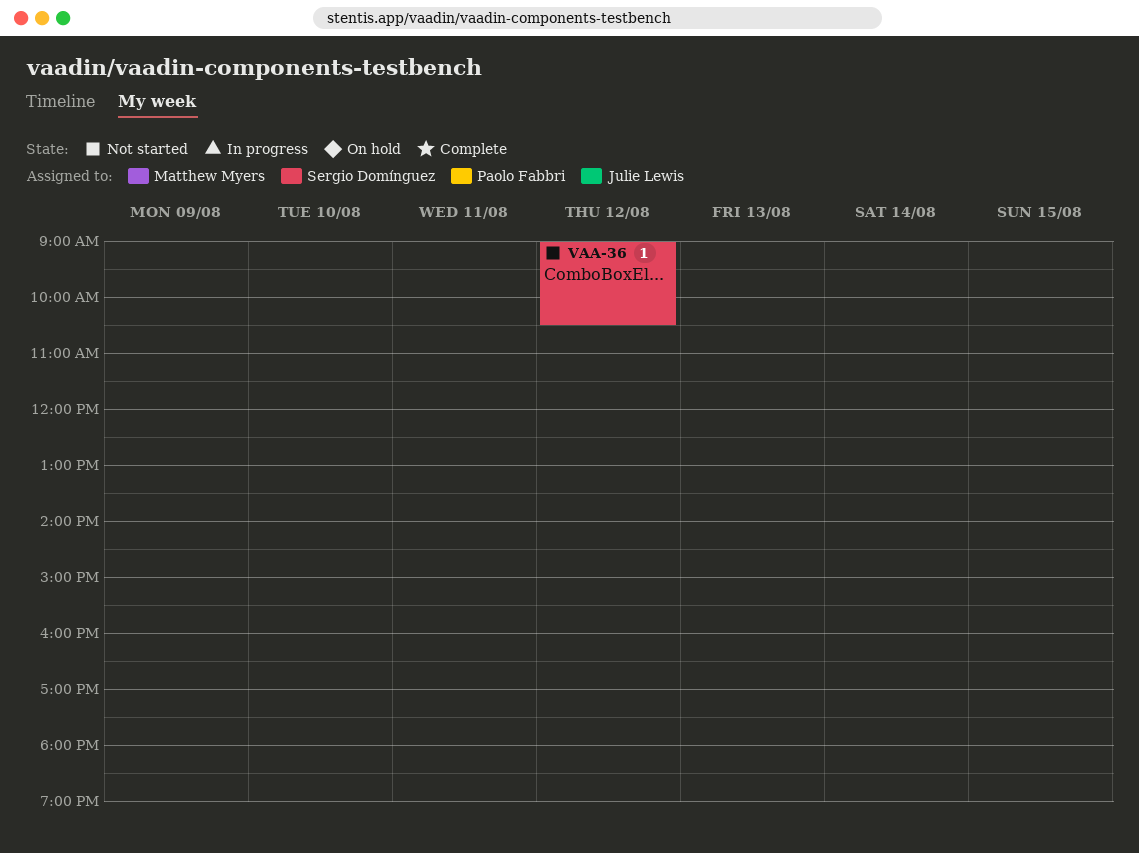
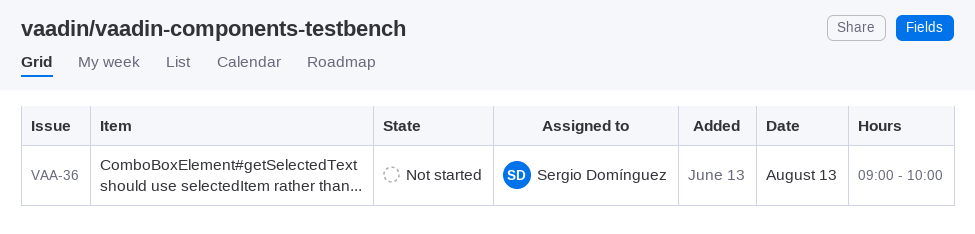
VAA-36, day: Aug 12 -> Aug 13
VAA-36, ends: 10:30 -> 10:00

